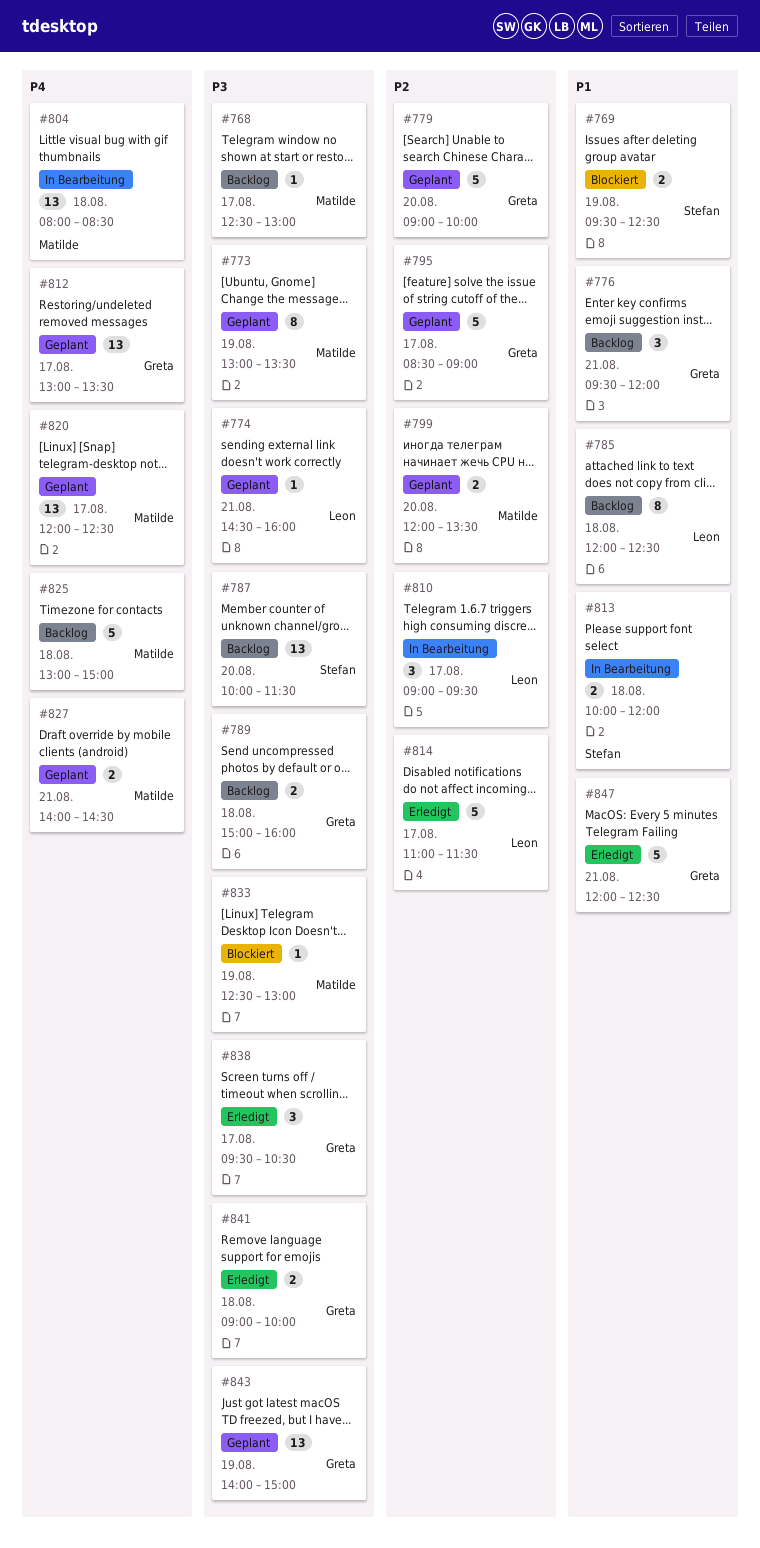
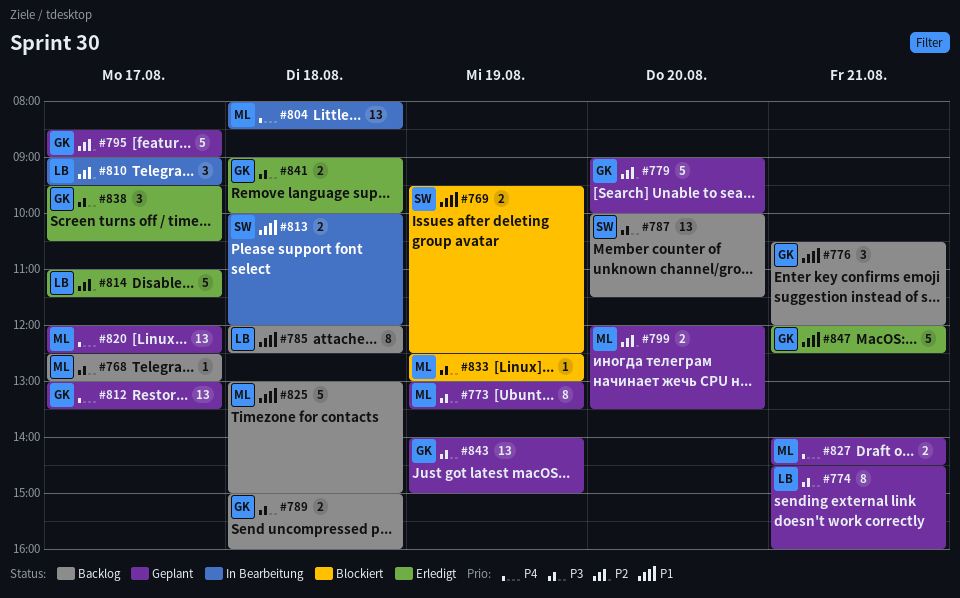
#774, estimate: 1 -> 8
#776, begins: 09:30 -> 10:30
#825, priority: P4 -> P1

